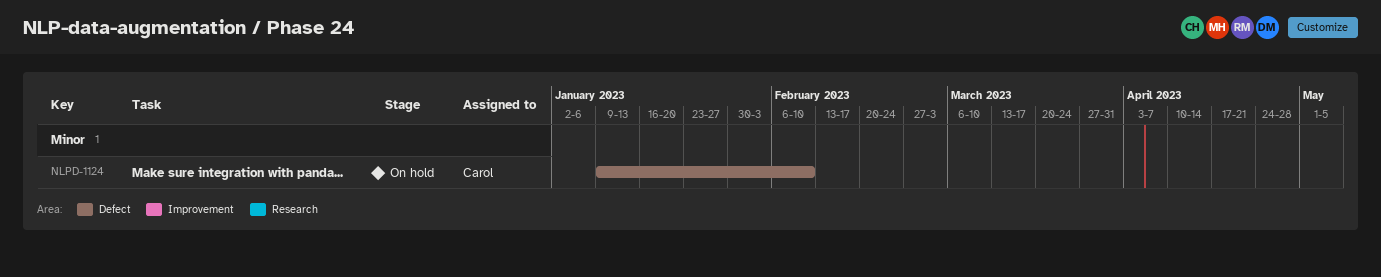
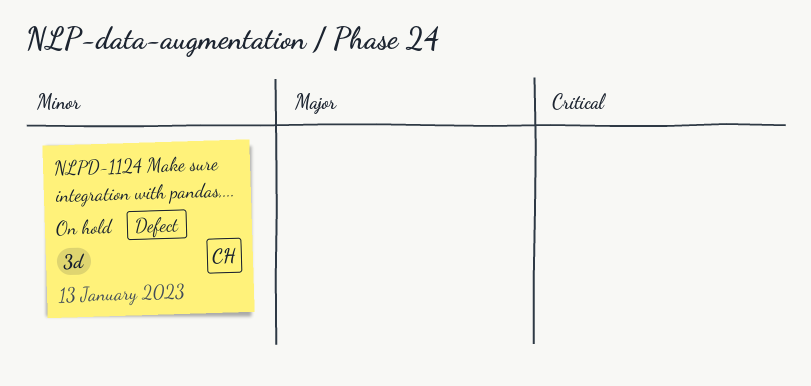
NLPD-1124, due: Feb 10 -> Jan 13

